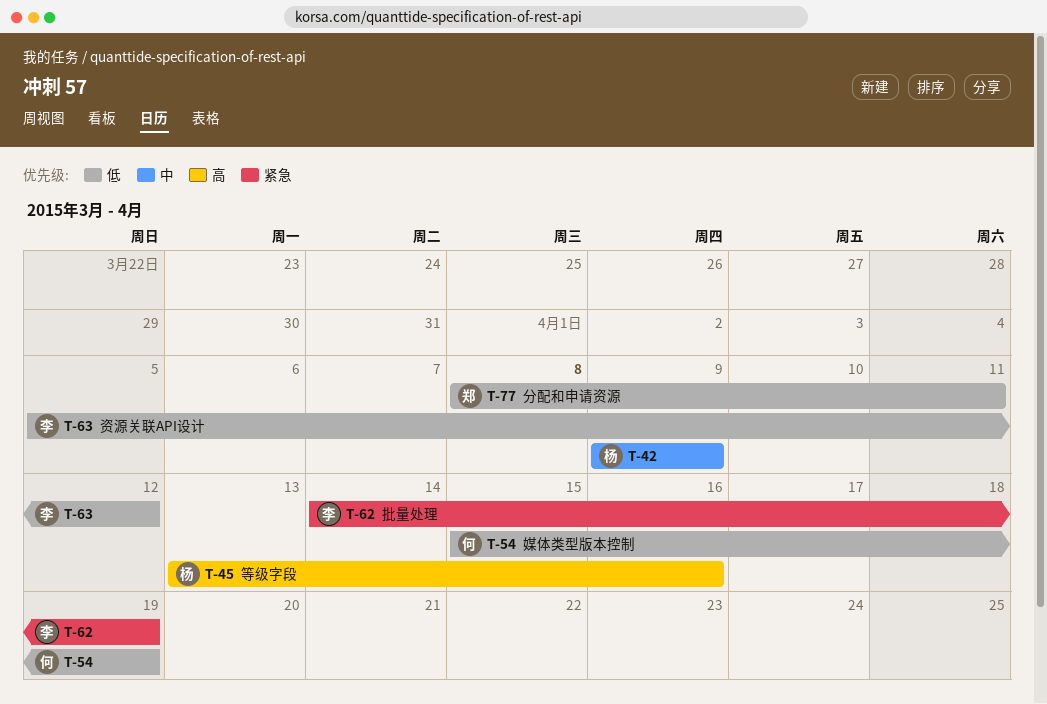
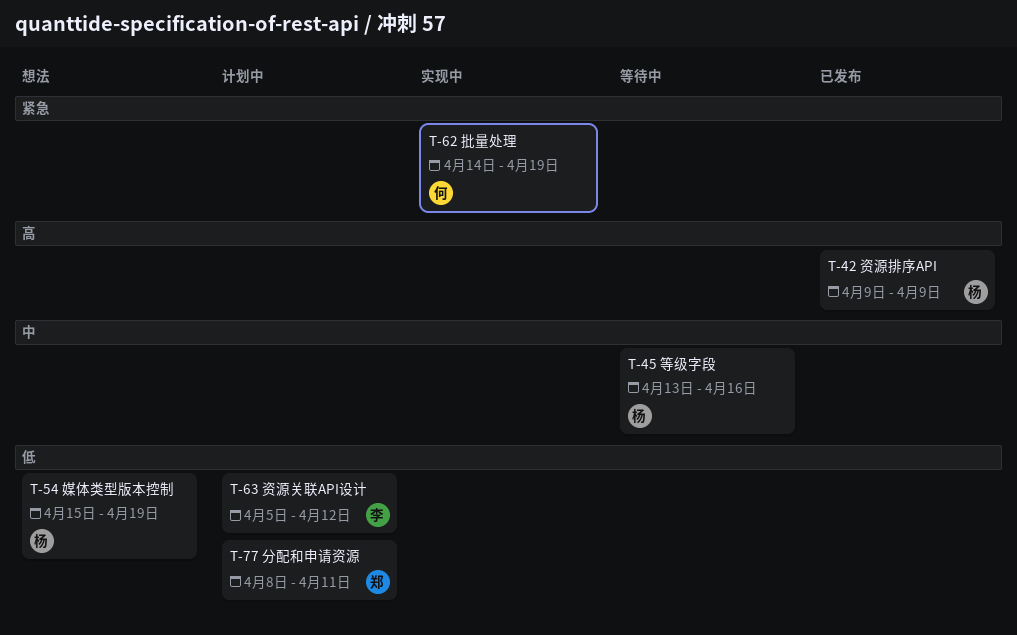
T-42, priority: 中 -> 高
T-45, priority: 高 -> 中
T-54, owner: 何 -> 杨
T-62, owner: 李 -> 何

